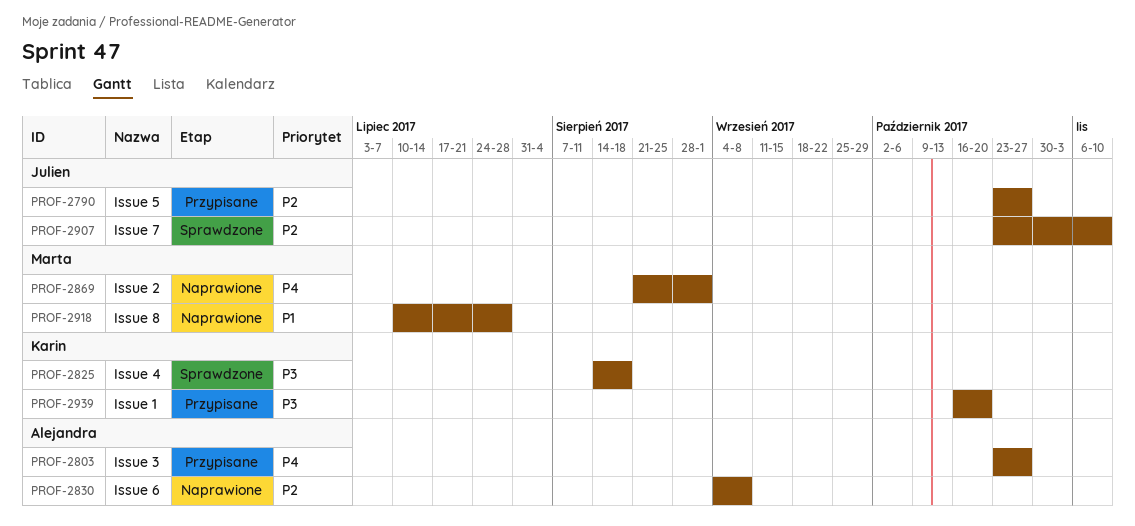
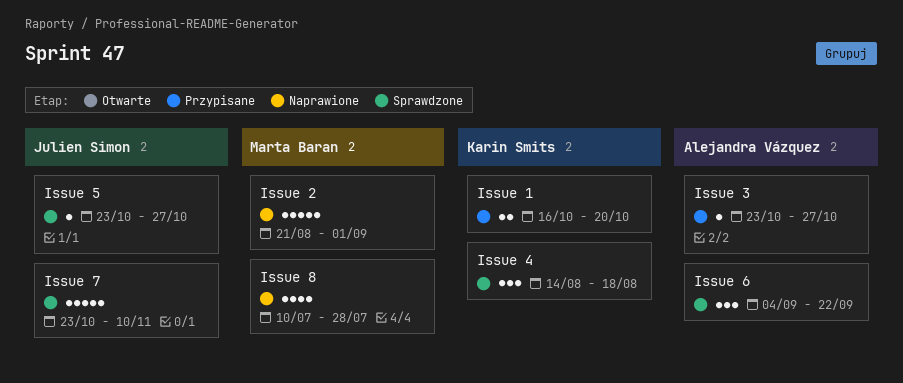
Issue 5, status: Przypisane -> Sprawdzone
Issue 6, status: Naprawione -> Sprawdzone
Issue 6, due: Sep 8 -> Sep 22

